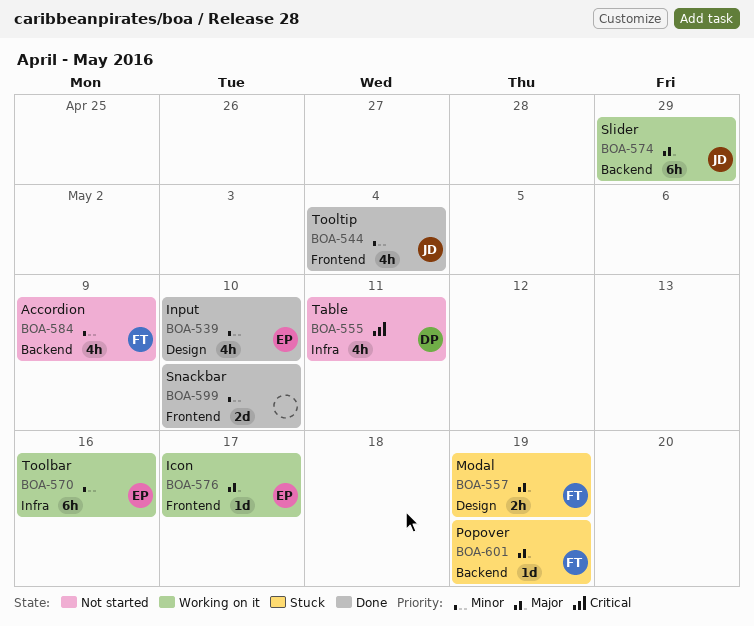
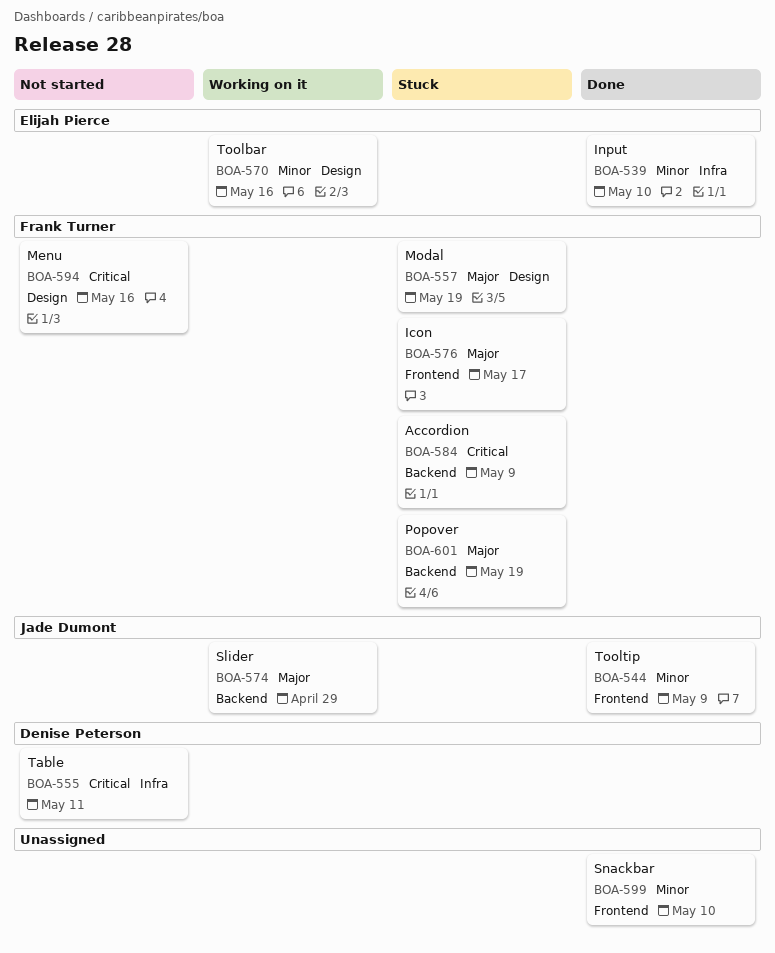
BOA-539, label: Design -> Infra
BOA-544, due: May 4 -> May 9
BOA-570, label: Infra -> Design
BOA-576, status: Working on it -> Stuck
BOA-576, owner: Elijah Pierce -> Frank Turner
BOA-584, status: Not started -> Stuck
BOA-584, priority: Minor -> Critical
BOA-594: none -> present

